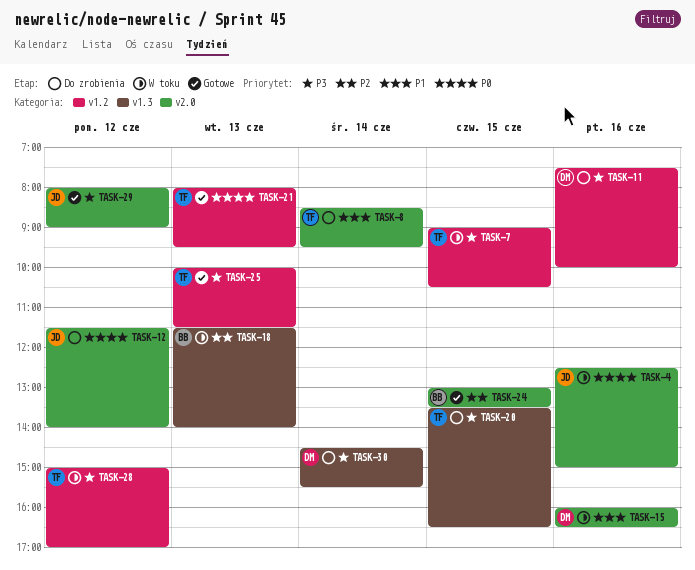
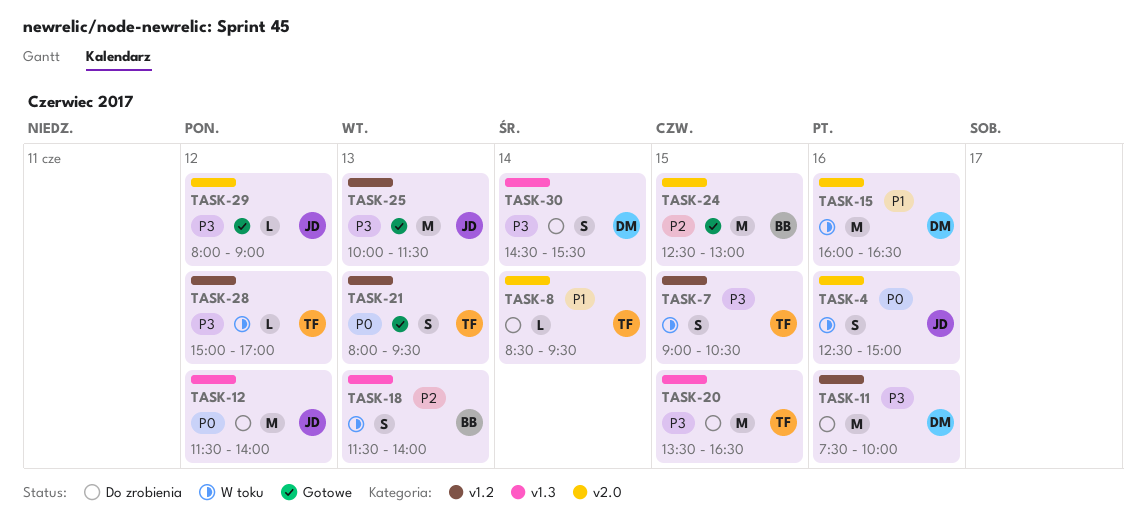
TASK-12, label: v2.0 -> v1.3
TASK-24, begins: 13:00 -> 12:30
TASK-24, ends: 13:30 -> 13:00
TASK-25, owner: TF -> JD

